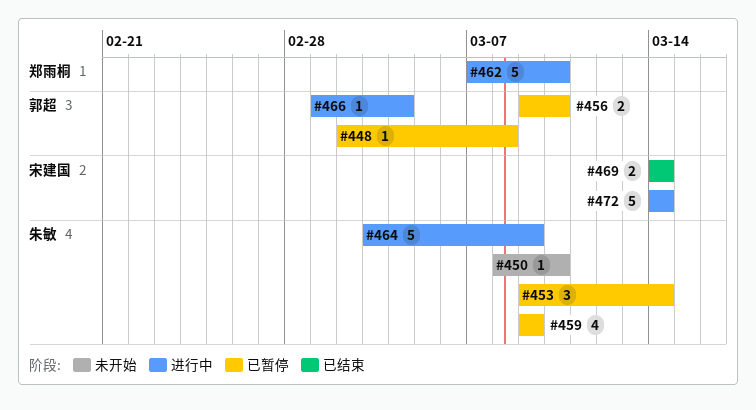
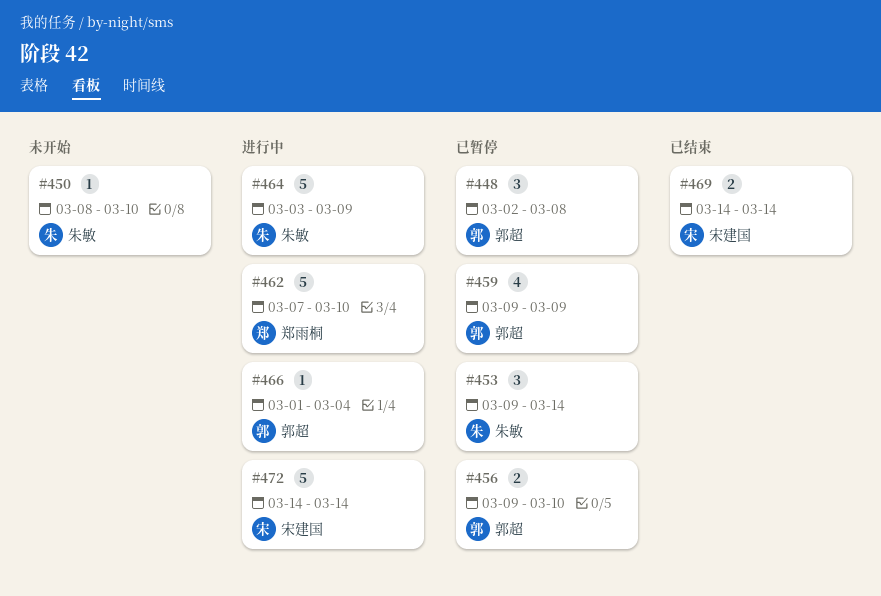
#448, estimate: 1 -> 3
#459, owner: 朱敏 -> 郭超

